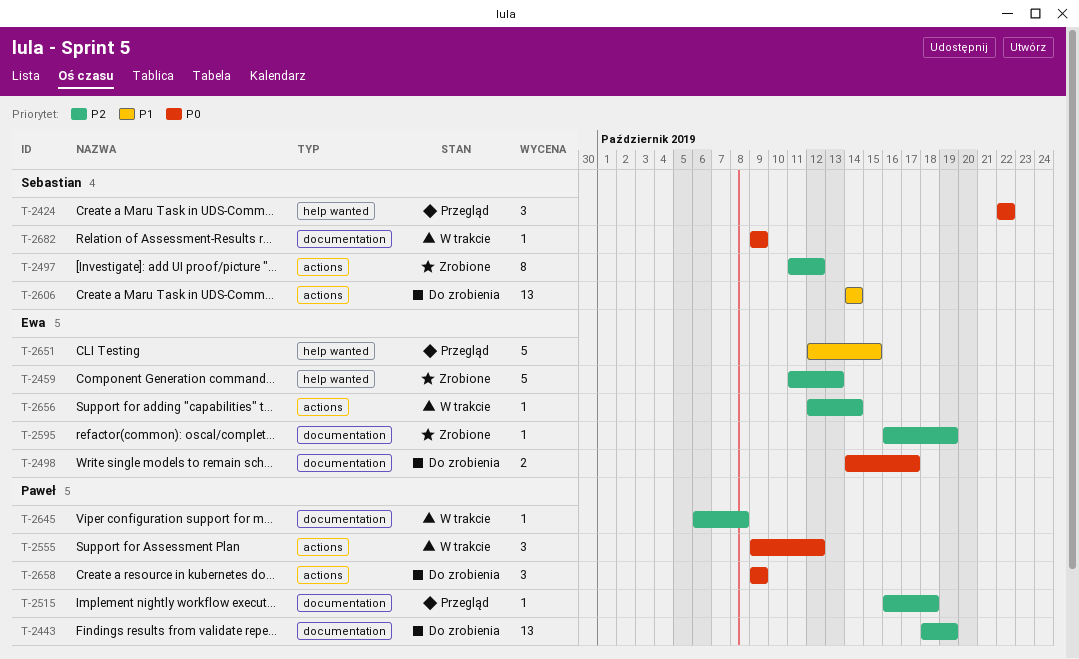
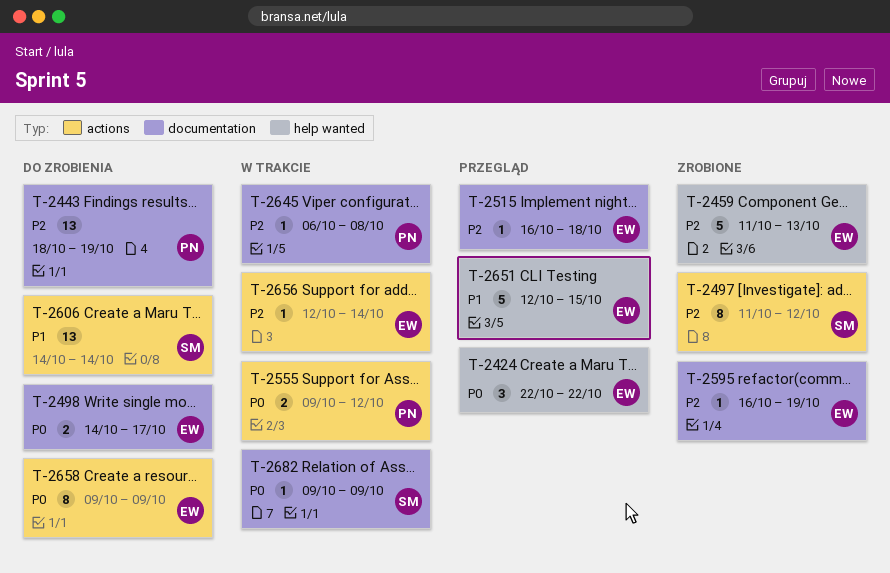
T-2424, owner: Sebastian -> Ewa
T-2515, owner: Paweł -> Ewa
T-2555, estimate: 3 -> 2
T-2658, owner: Paweł -> Ewa
T-2658, estimate: 3 -> 8

